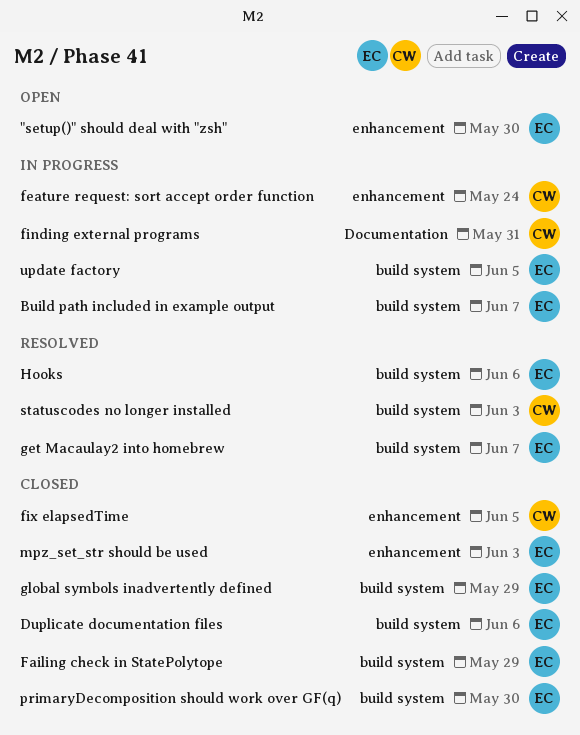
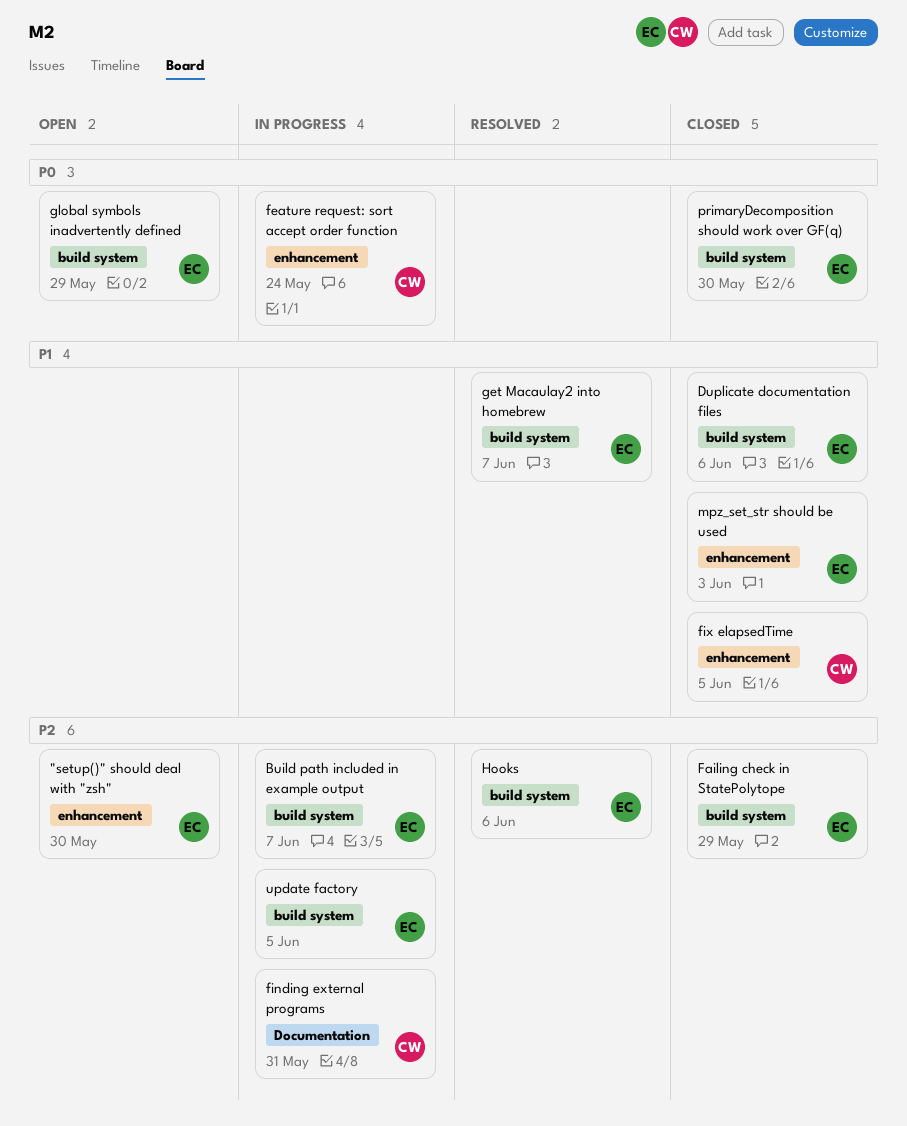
global symbols inadvertently defined, status: Closed -> Open
statuscodes no longer installed: present -> none

